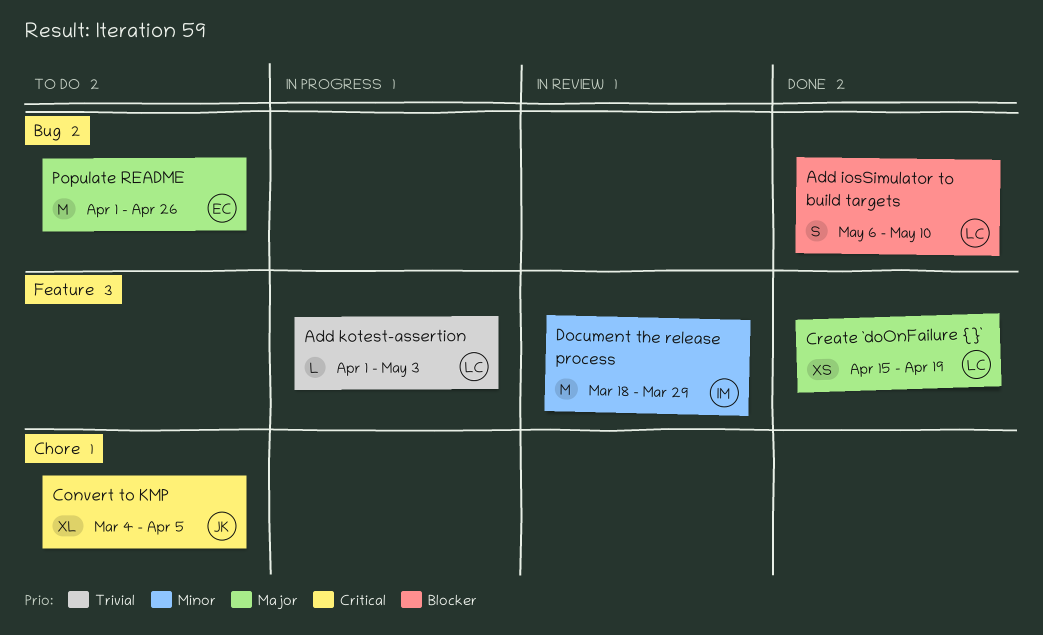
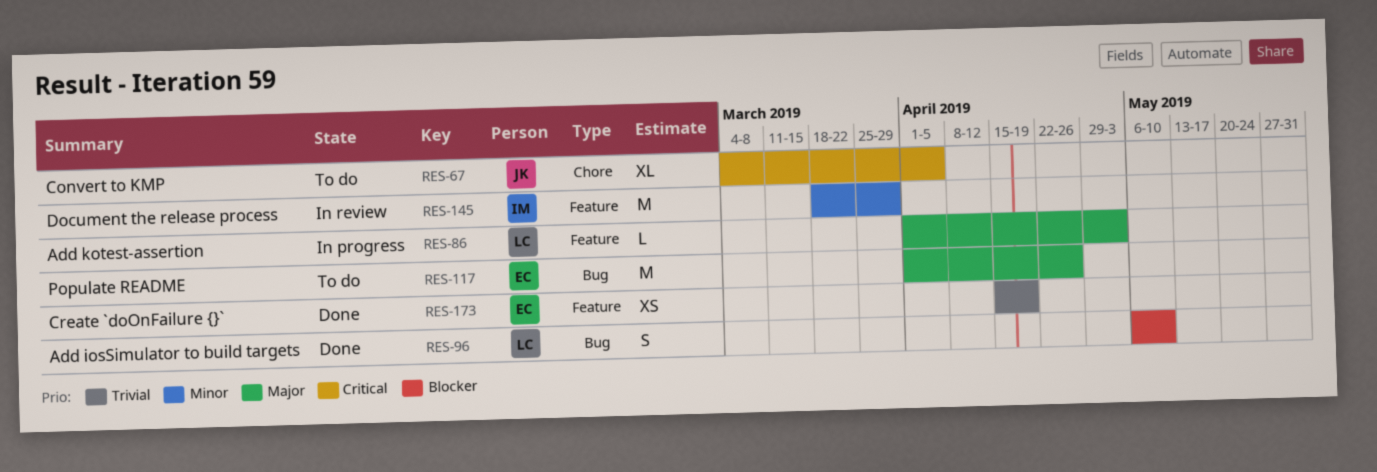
Add kotest-assertion, priority: Trivial -> Major
Create `doOnFailure {}`, owner: LC -> EC
Create `doOnFailure {}`, priority: Major -> Trivial

